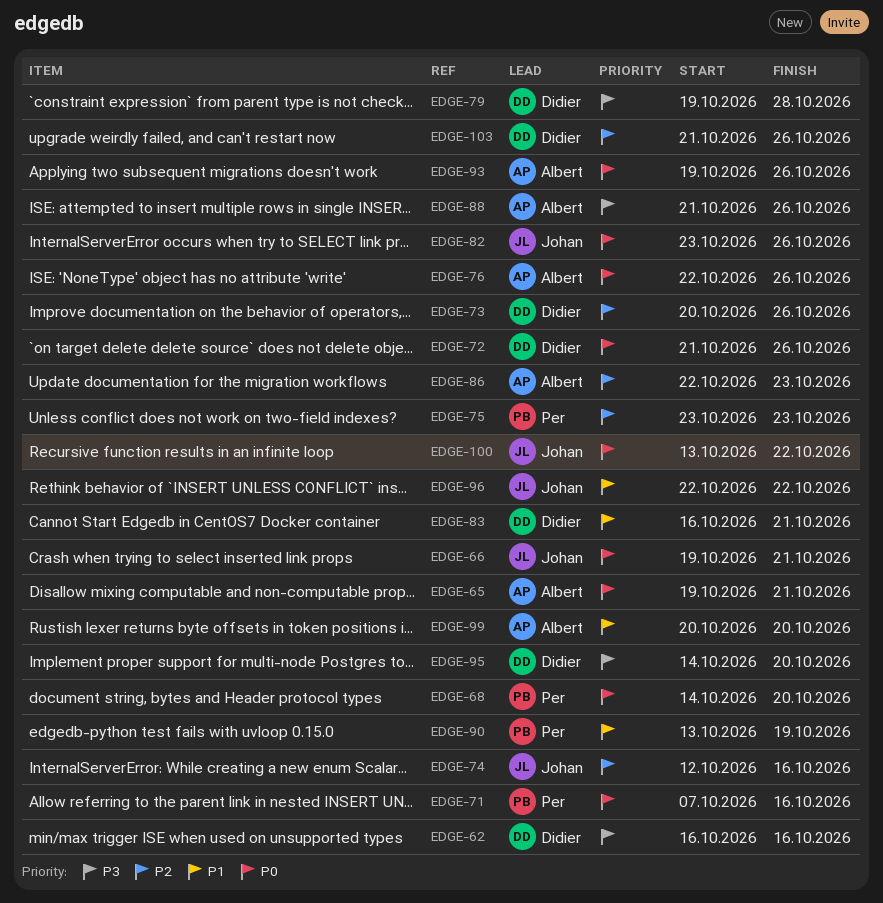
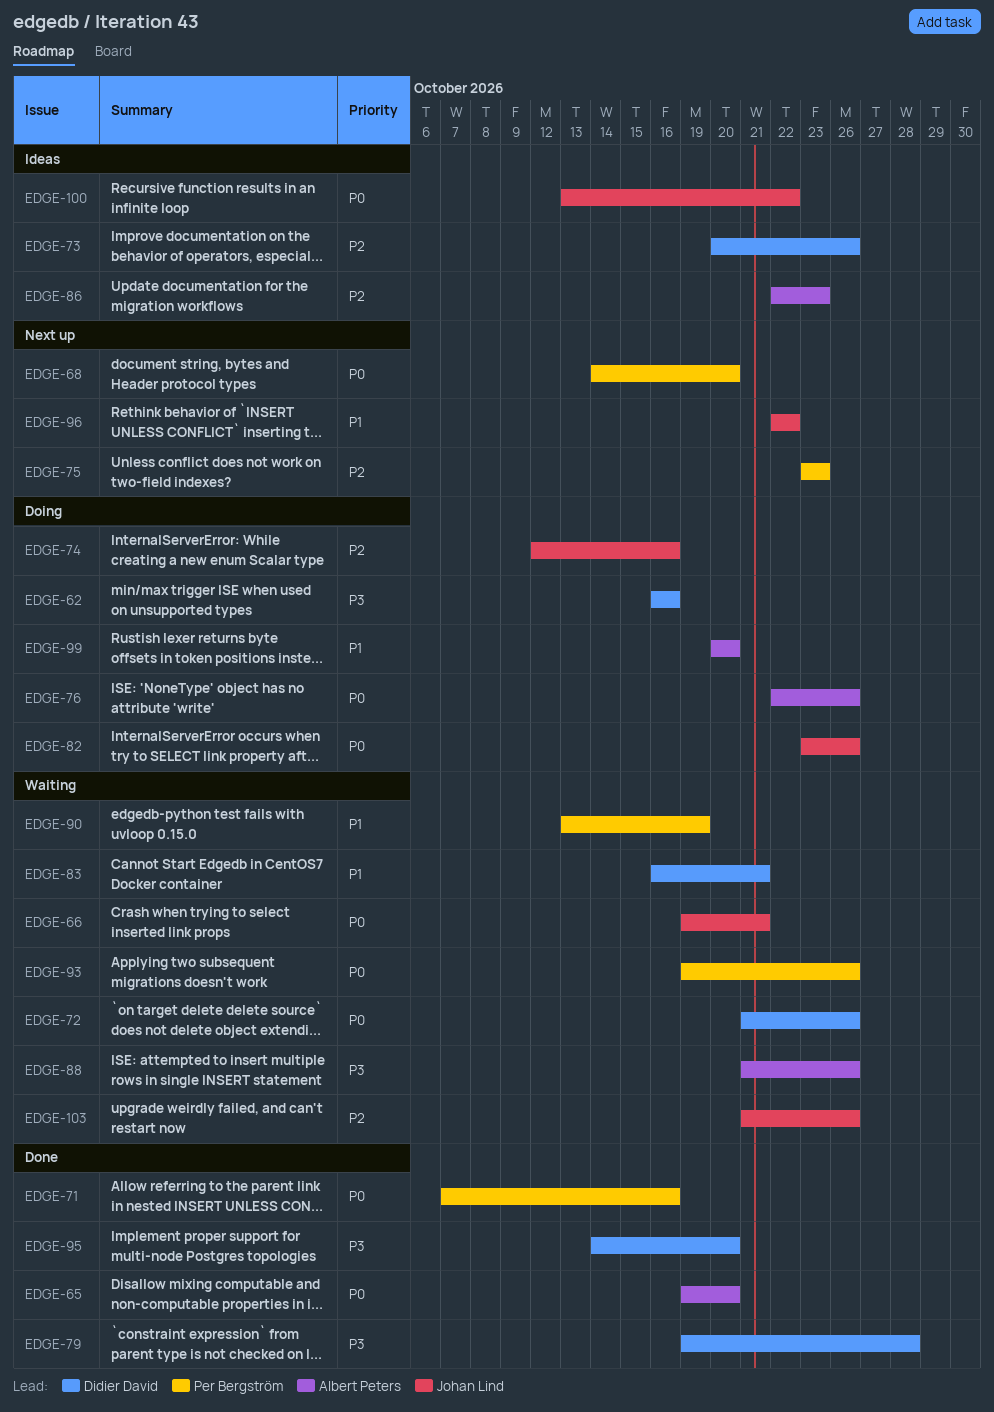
EDGE-65, due: Oct 21 -> Oct 20
EDGE-93, owner: Albert Peters -> Per Bergström
EDGE-103, owner: Didier David -> Johan Lind

